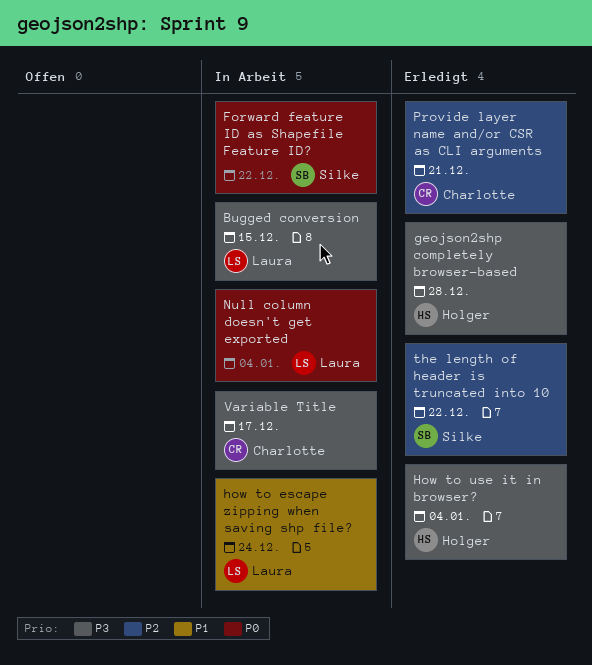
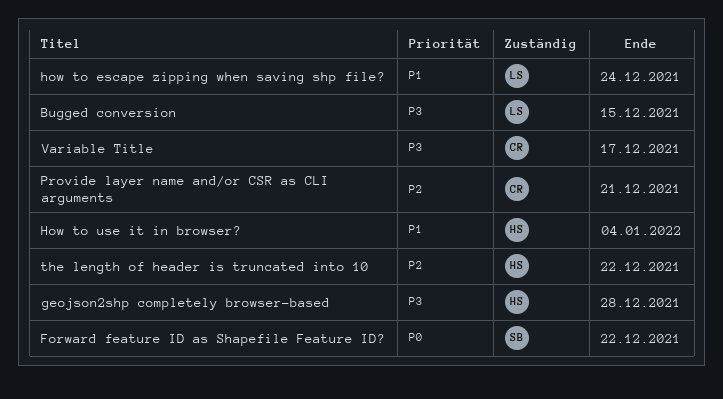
How to use it in browser?, priority: P3 -> P1
Null column doesn't get exported: present -> none
the length of header is truncated into 10, owner: Silke -> Holger

